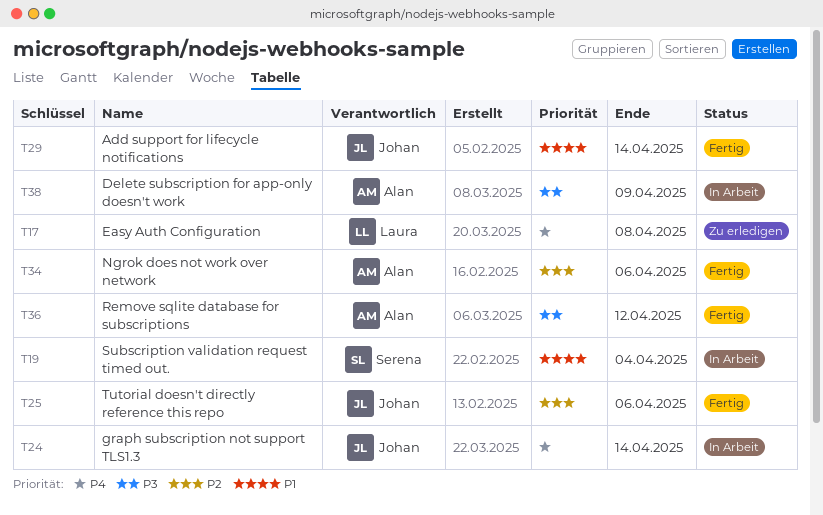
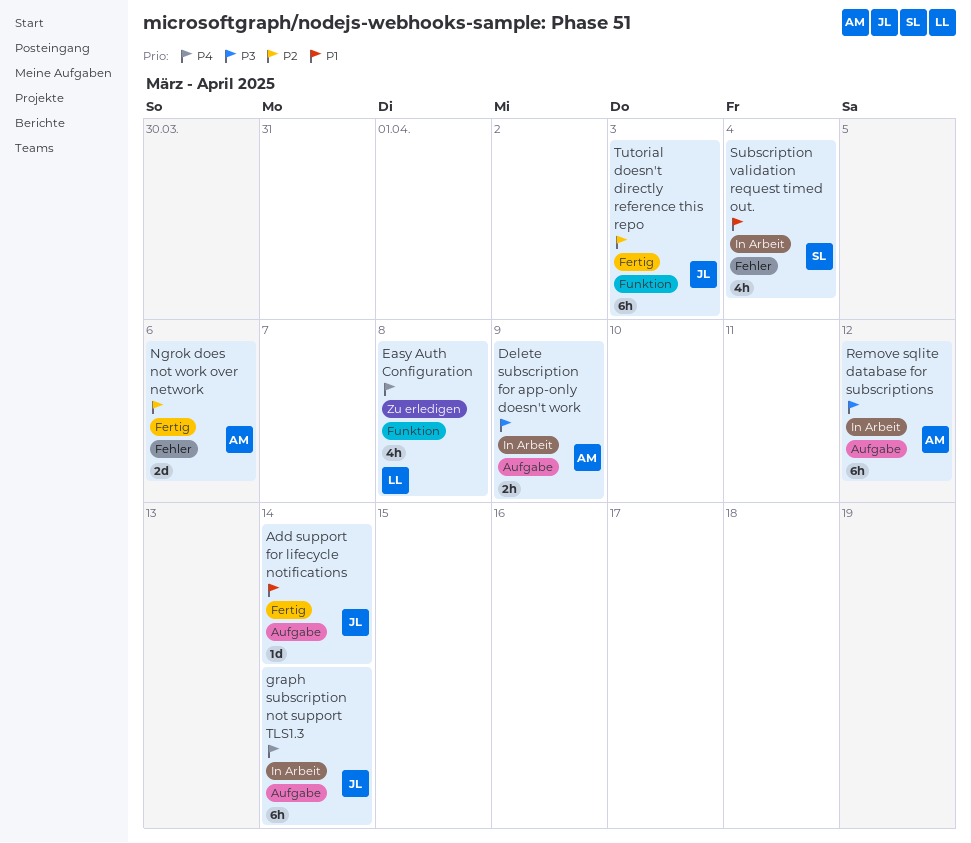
Remove sqlite database for subscriptions, status: Fertig -> In Arbeit
Tutorial doesn't directly reference this repo, due: Apr 6 -> Apr 3

